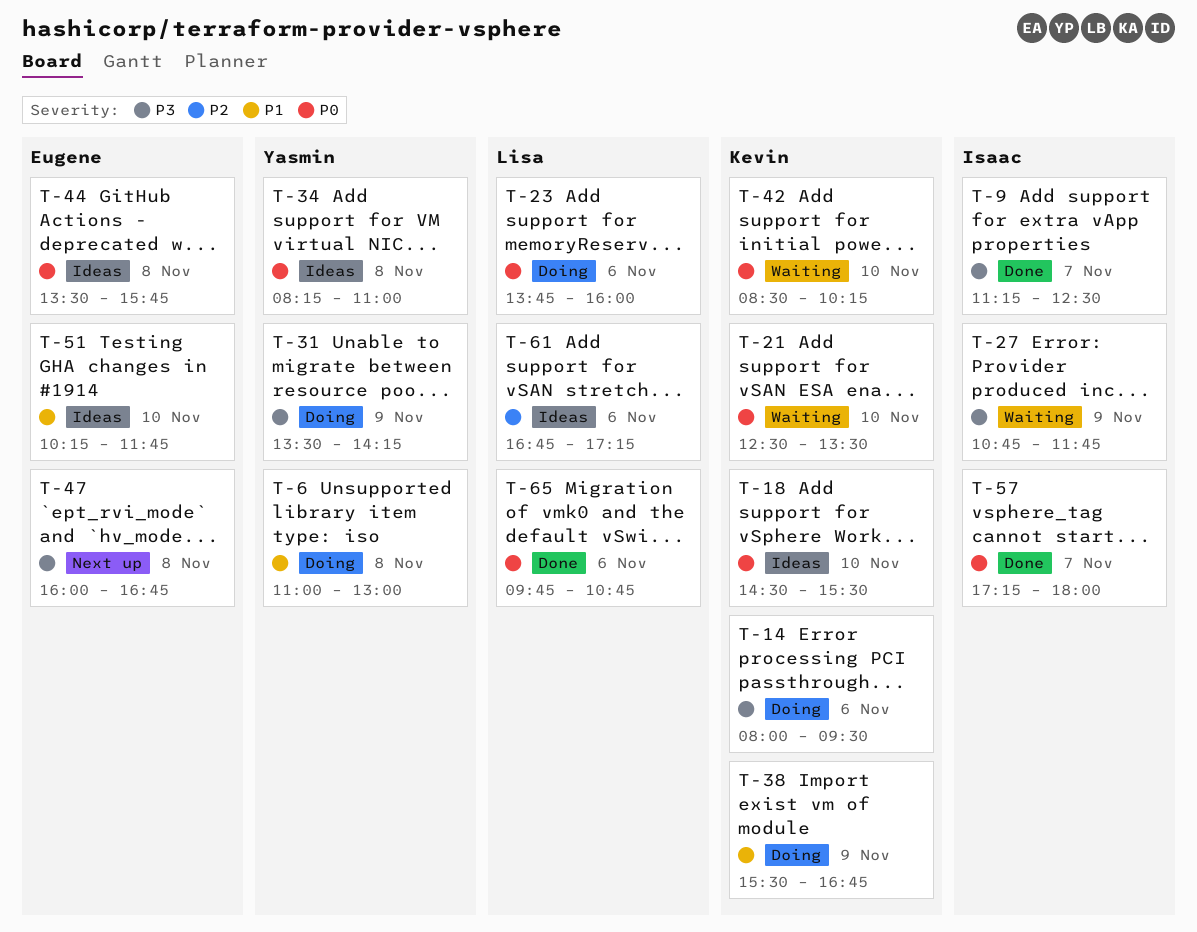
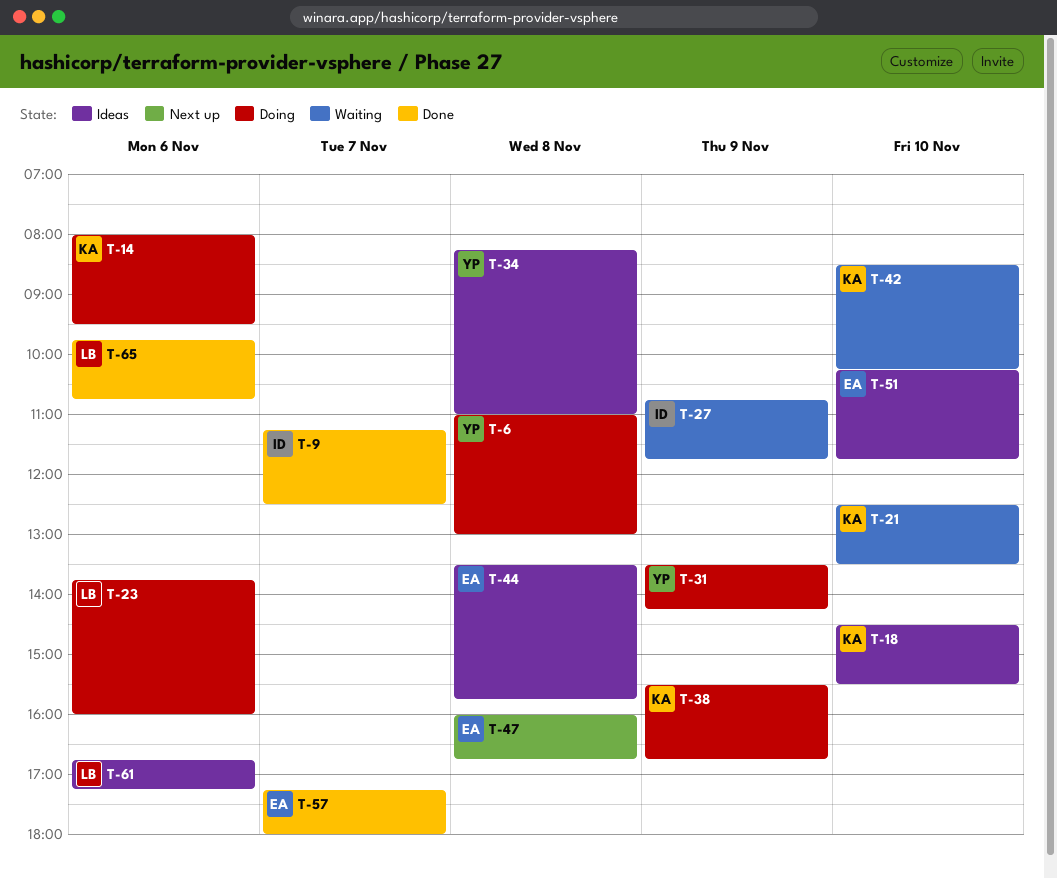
T-57, owner: Isaac -> Eugene

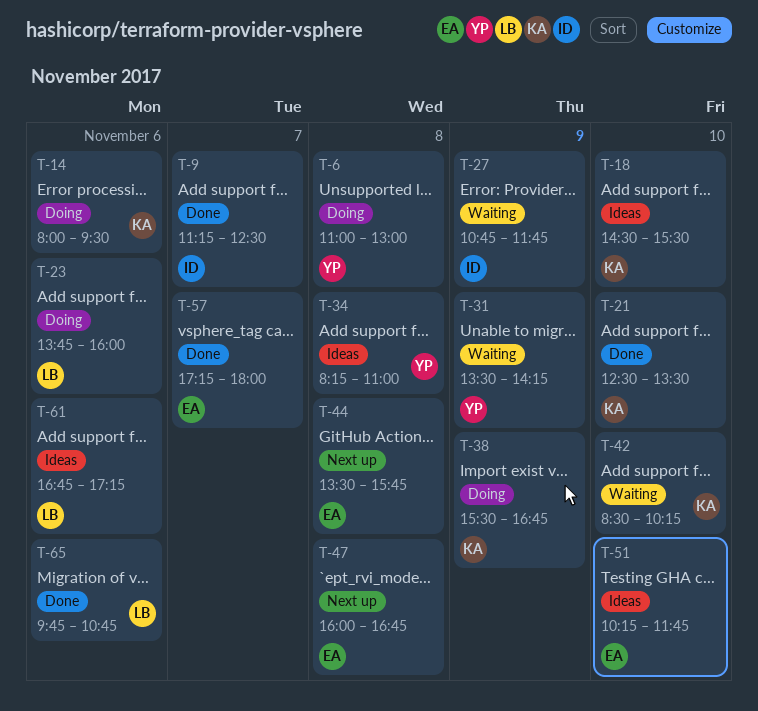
T-21, status: Waiting -> Done
T-31, status: Doing -> Waiting
T-44, status: Ideas -> Next up

